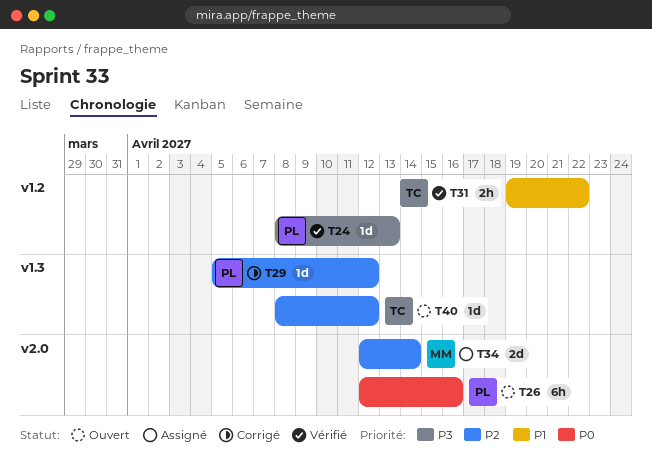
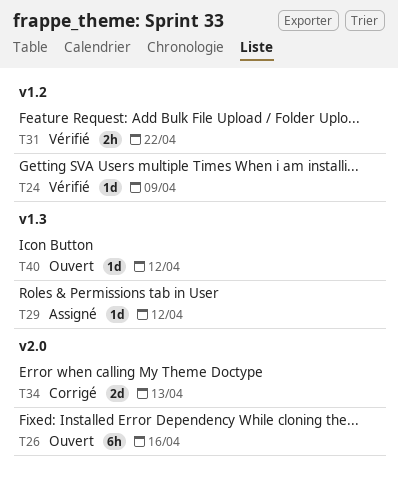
T24, due: Apr 13 -> Apr 9
T29, status: Corrigé -> Assigné
T34, status: Assigné -> Corrigé
T34, due: Apr 14 -> Apr 13

